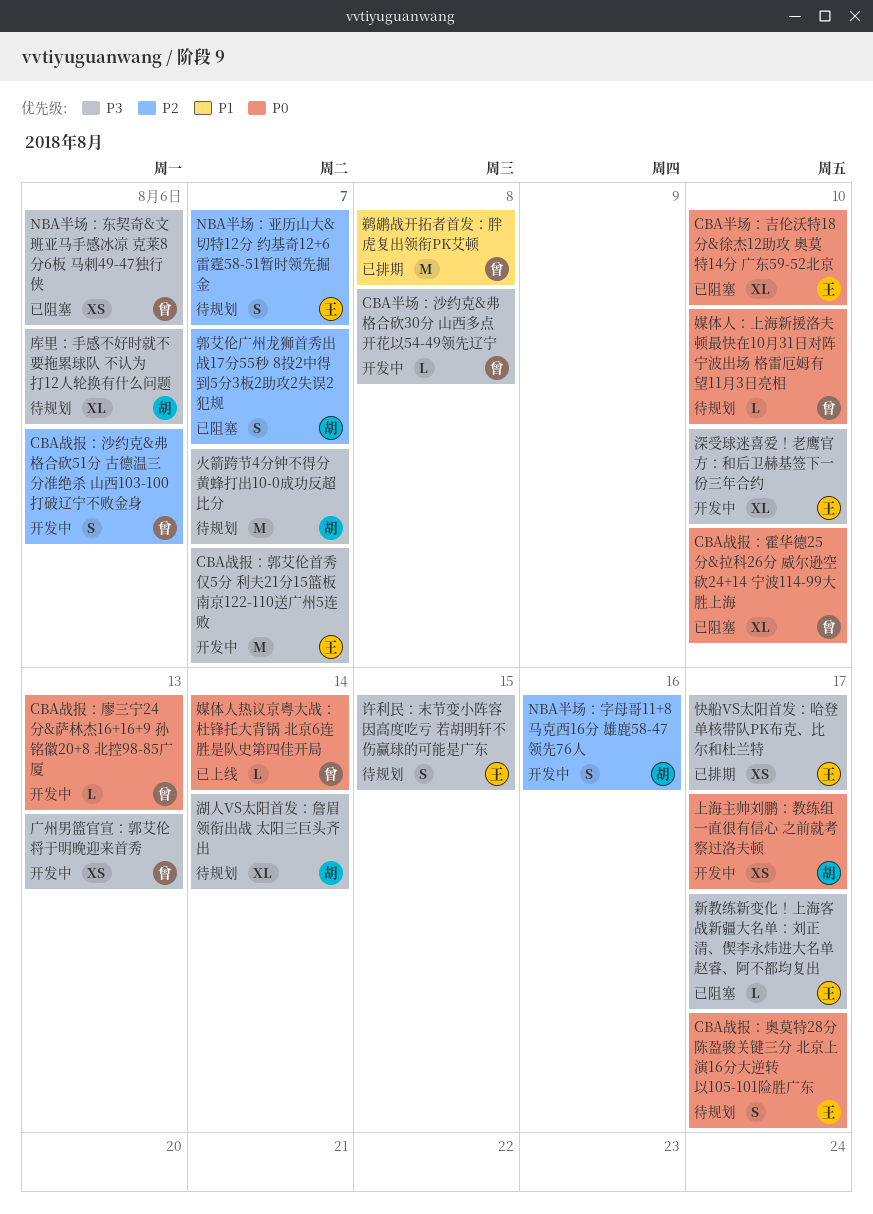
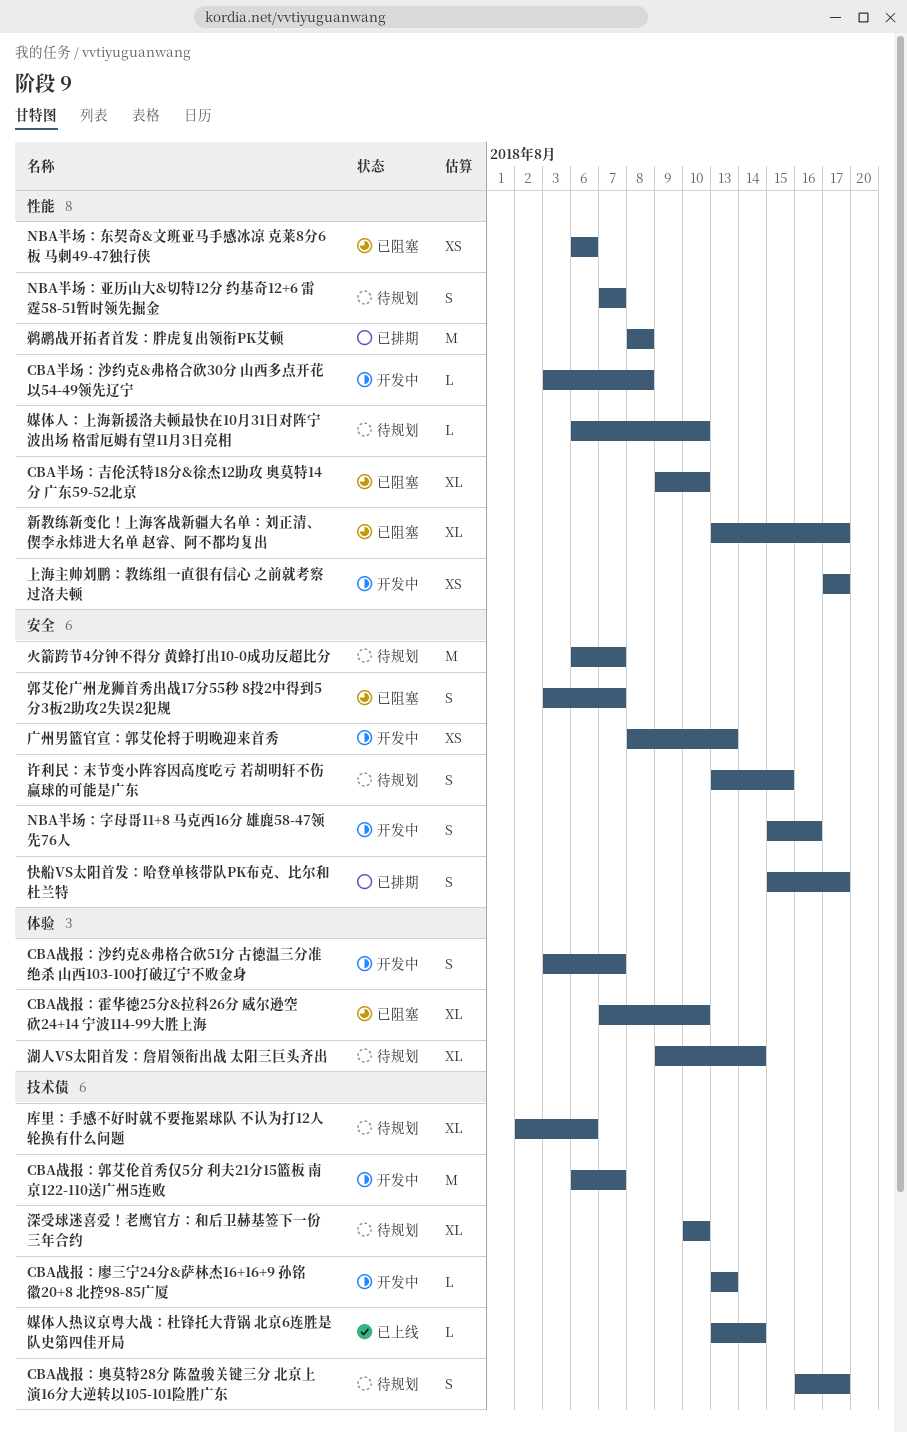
CBA战报：沙约克&弗格合砍51分 古德温三分准绝杀 山西103-100打破辽宁不败金身, due: Aug 6 -> Aug 7
快船VS太阳首发：哈登单核带队PK布克、比尔和杜兰特, estimate: XS -> S
新教练新变化！上海客战新疆大名单：刘正清、偰李永炜进大名单 赵睿、阿不都均复出, estimate: L -> XL
深受球迷喜爱！老鹰官方：和后卫赫基签下一份三年合约, status: 开发中 -> 待规划

